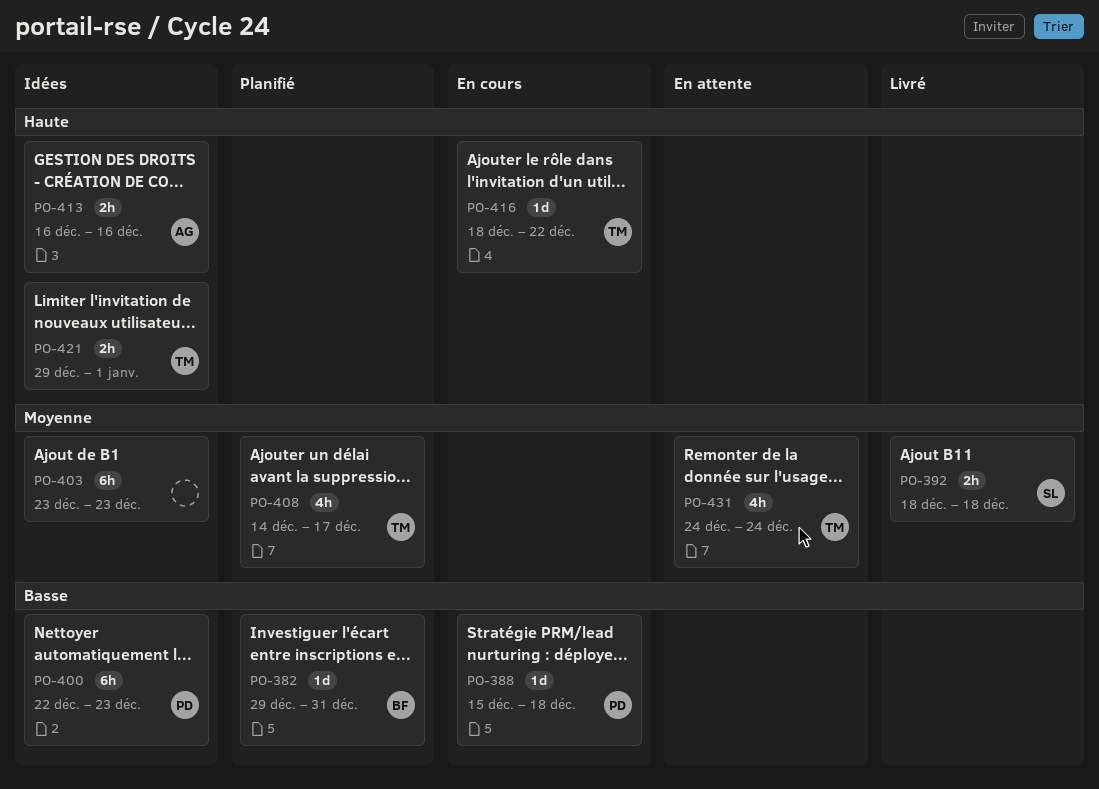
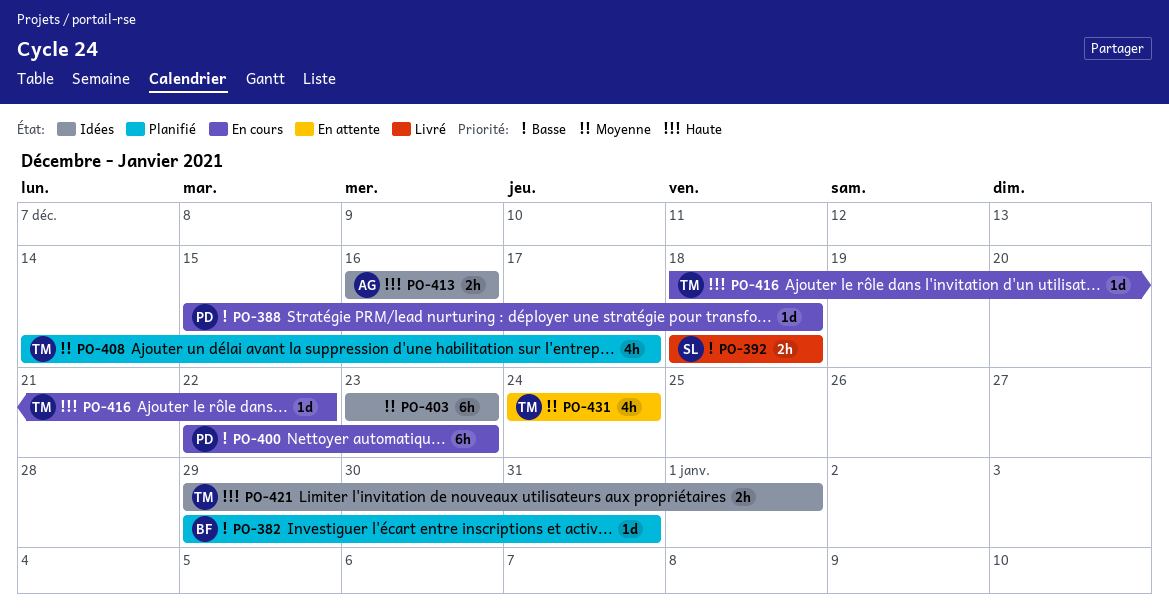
PO-392, priority: Moyenne -> Basse
PO-400, status: Idées -> En cours

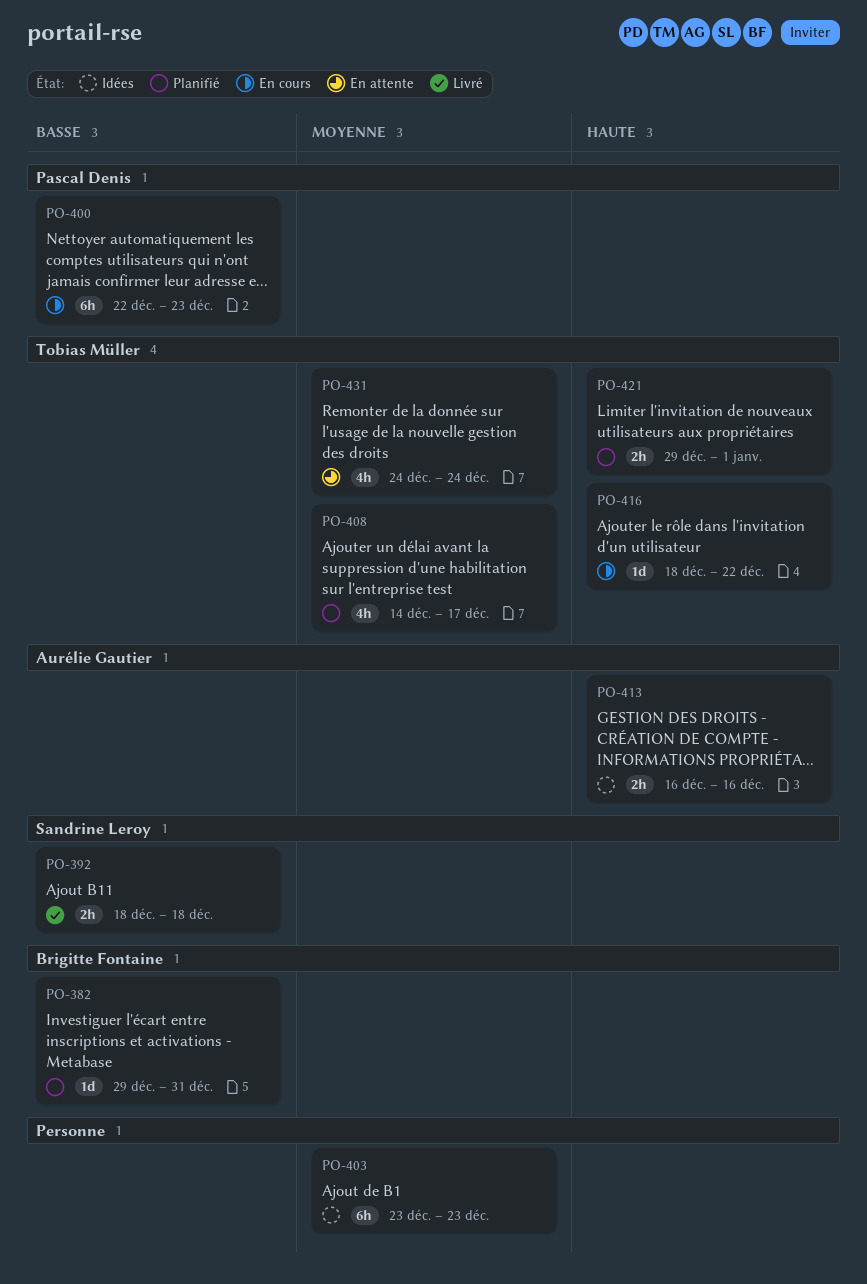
PO-388: present -> none
PO-421, status: Idées -> Planifié

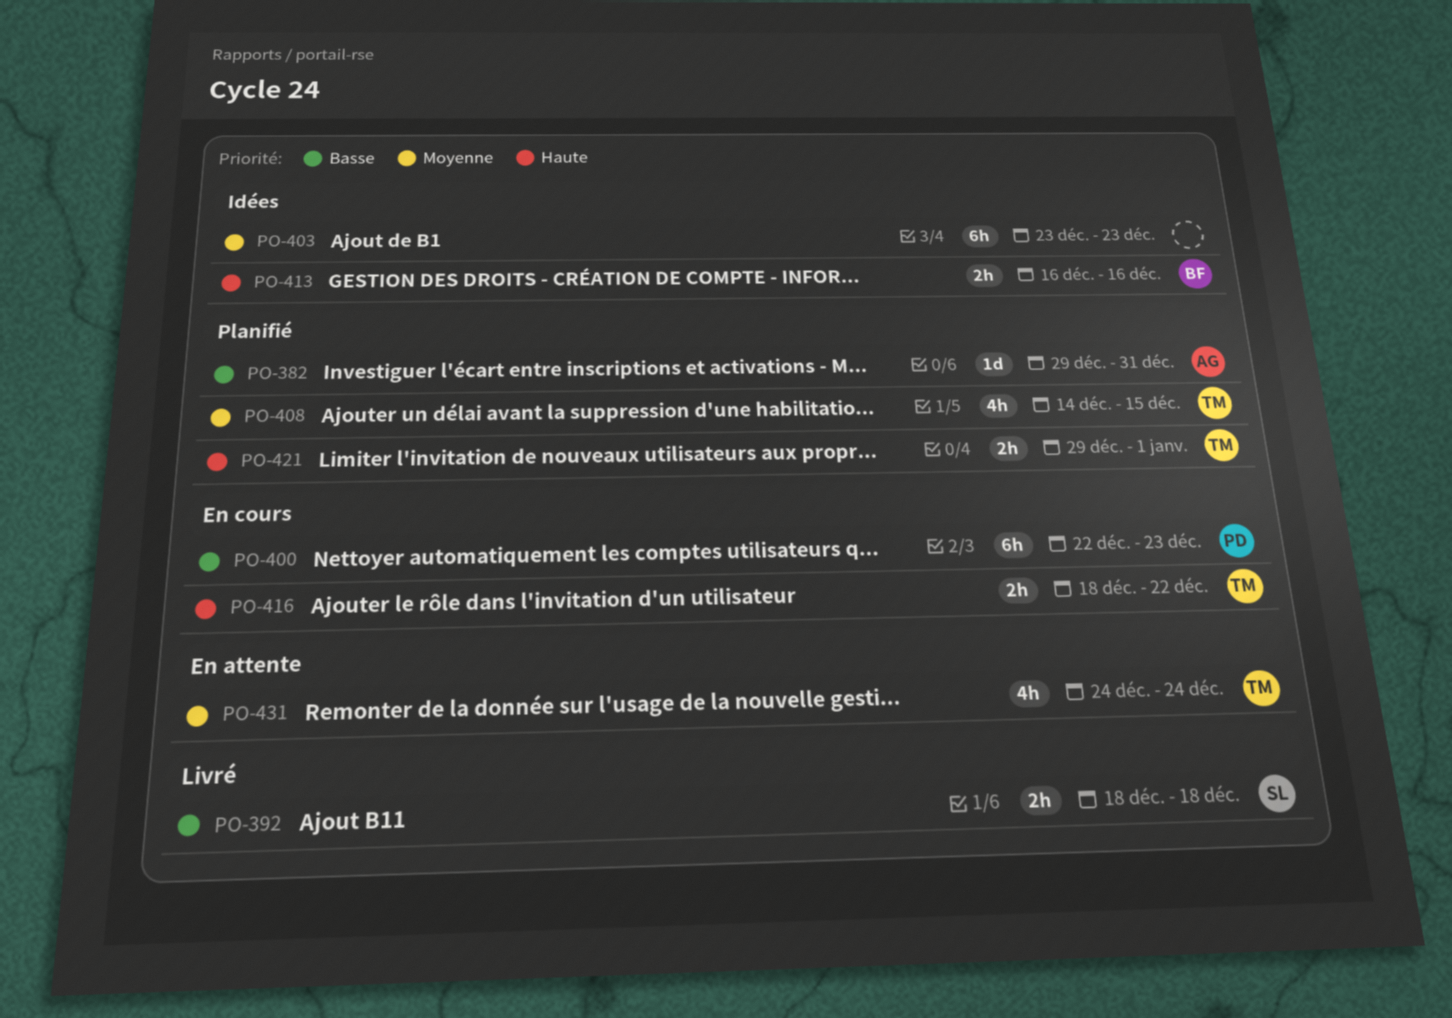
PO-382, owner: Brigitte Fontaine -> Aurélie Gautier
PO-408, due: Dec 17 -> Dec 15
PO-413, owner: Aurélie Gautier -> Brigitte Fontaine
PO-416, estimate: 1d -> 2h

